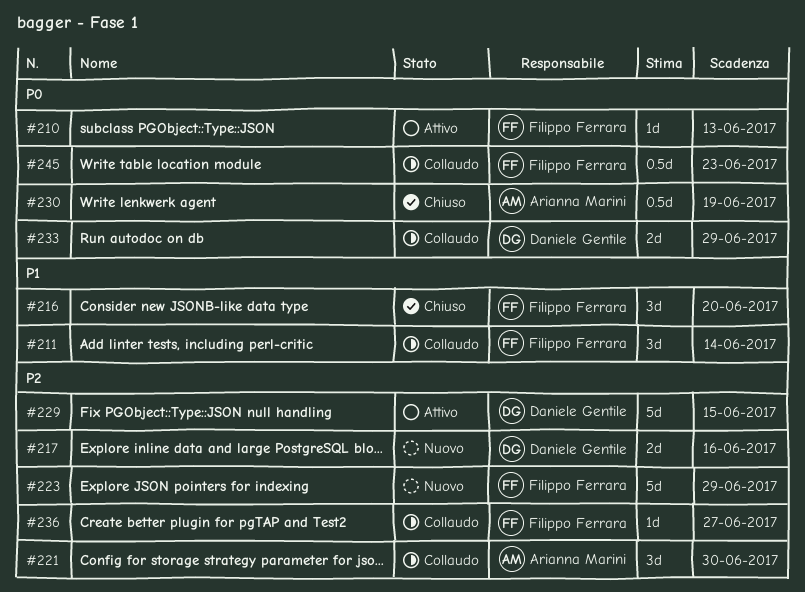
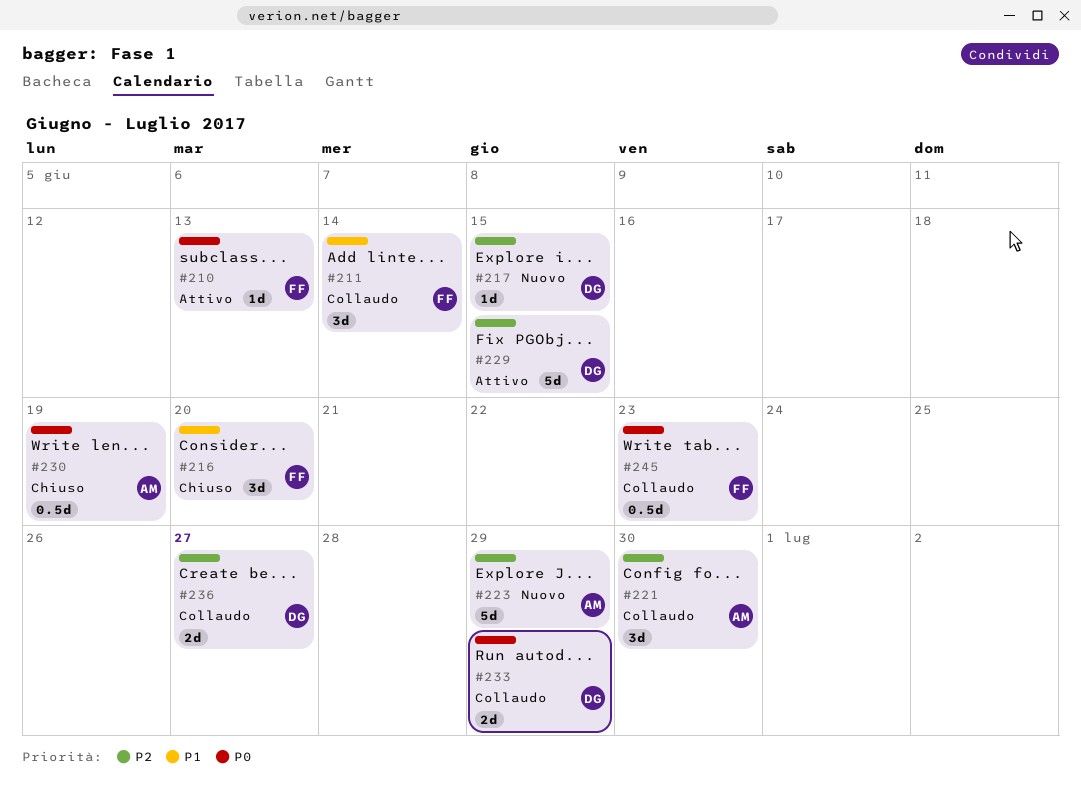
#217, estimate: 2d -> 1d
#217, due: Jun 16 -> Jun 15
#223, owner: Filippo Ferrara -> Arianna Marini
#236, owner: Filippo Ferrara -> Daniele Gentile
#236, estimate: 1d -> 2d

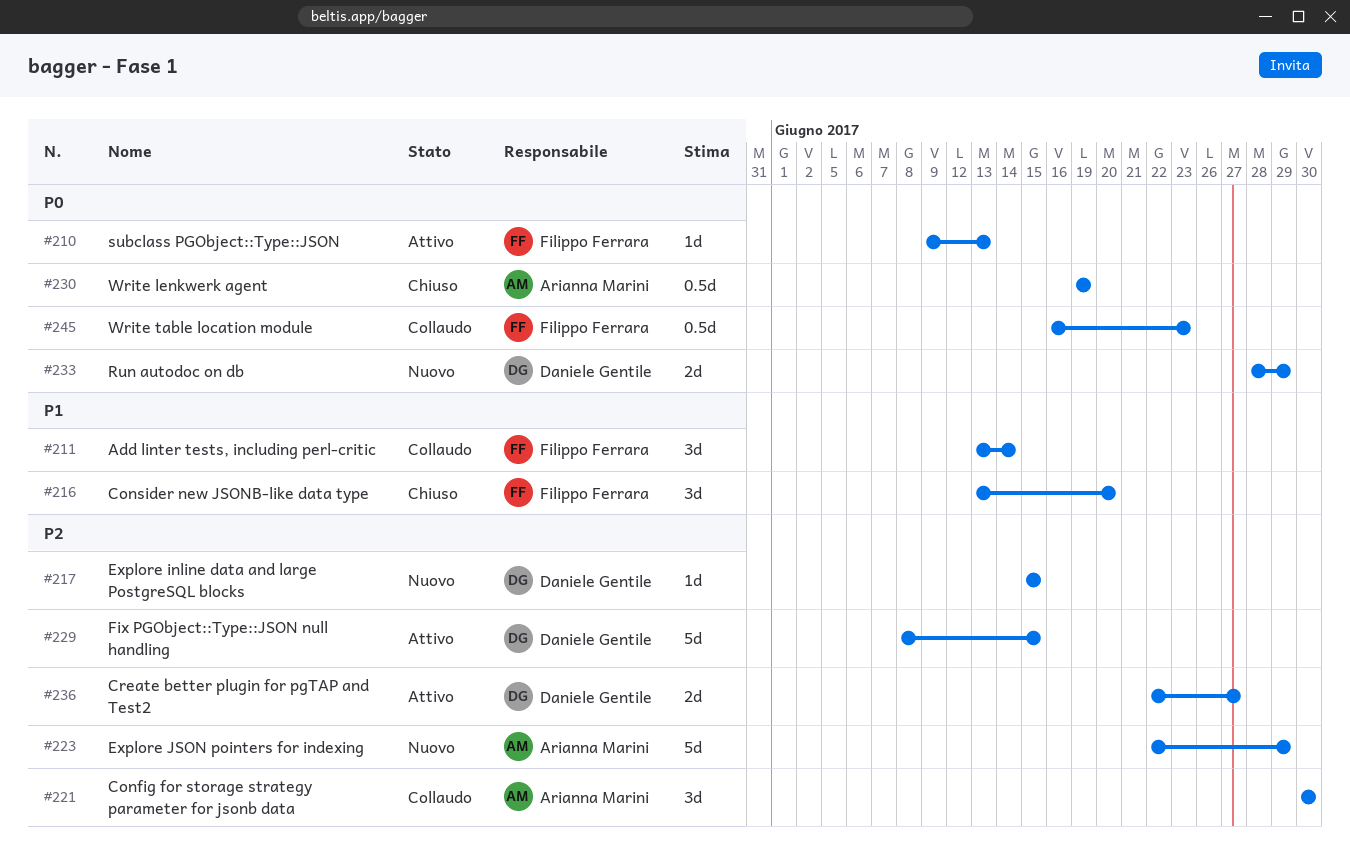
#233, status: Collaudo -> Nuovo
#236, status: Collaudo -> Attivo

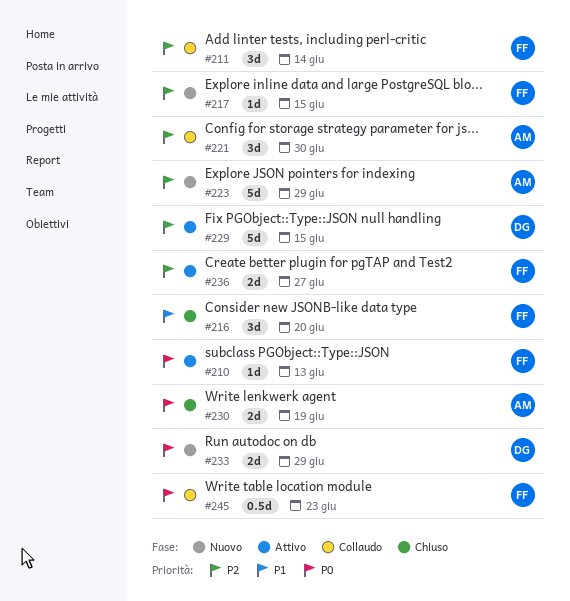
#211, priority: P1 -> P2
#217, owner: Daniele Gentile -> Filippo Ferrara
#230, estimate: 0.5d -> 2d
#236, owner: Daniele Gentile -> Filippo Ferrara

